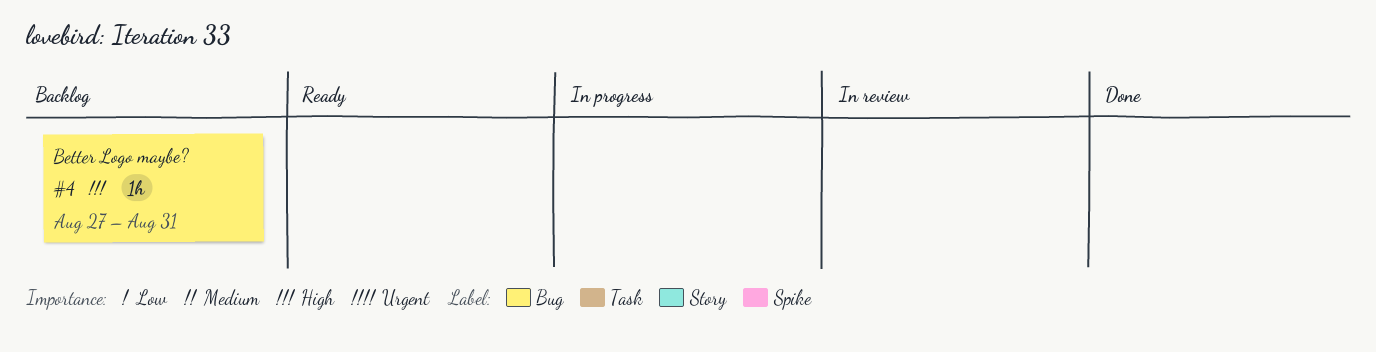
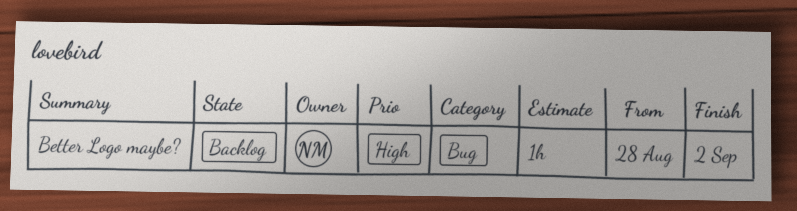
Better Logo maybe?, start: Aug 27 -> Aug 28
Better Logo maybe?, due: Aug 31 -> Sep 2

